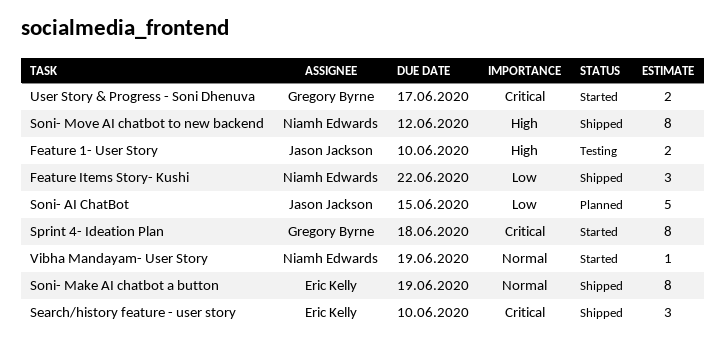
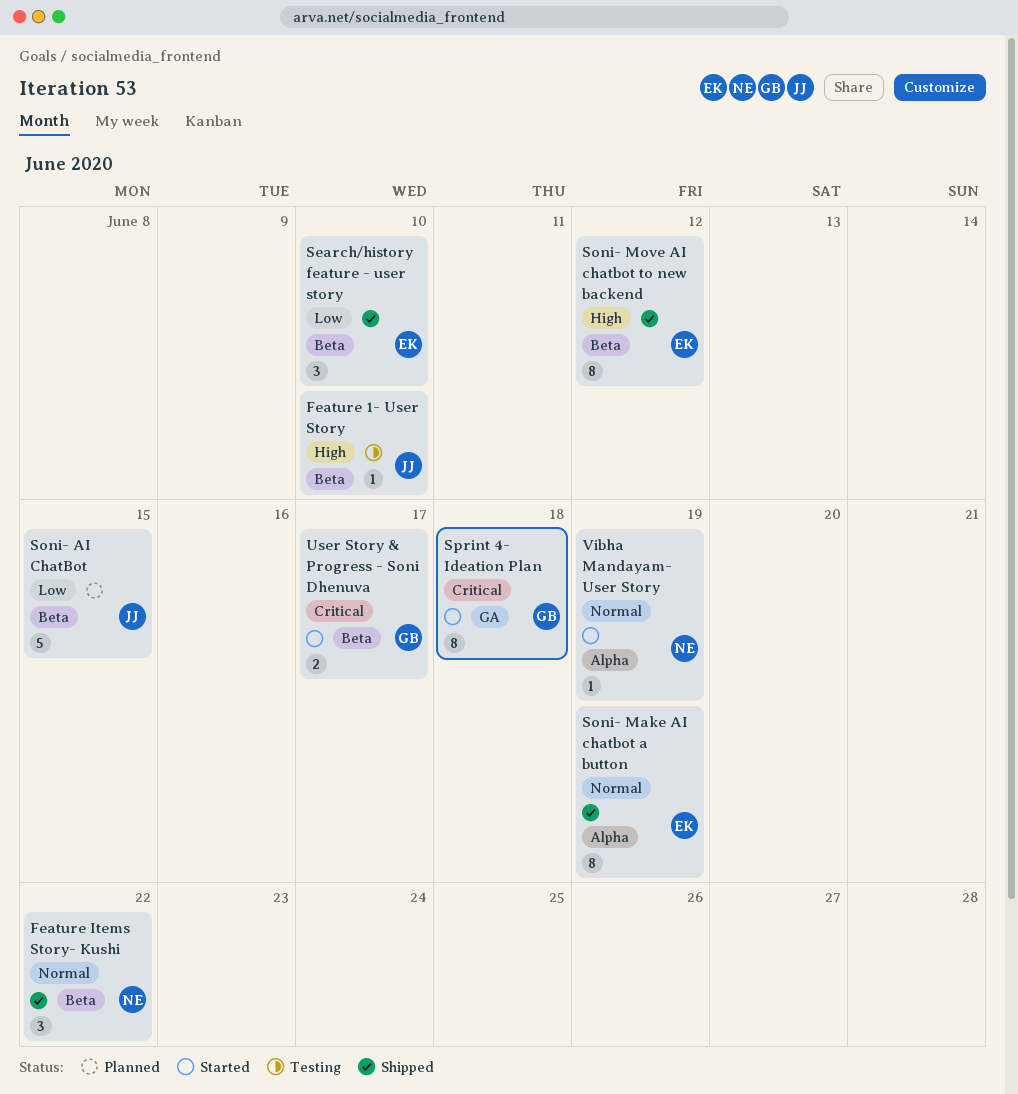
Feature 1- User Story, estimate: 2 -> 1
Feature Items Story- Kushi, priority: Low -> Normal
Search/history feature - user story, priority: Critical -> Low
Soni- Move AI chatbot to new backend, owner: Niamh Edwards -> Eric Kelly

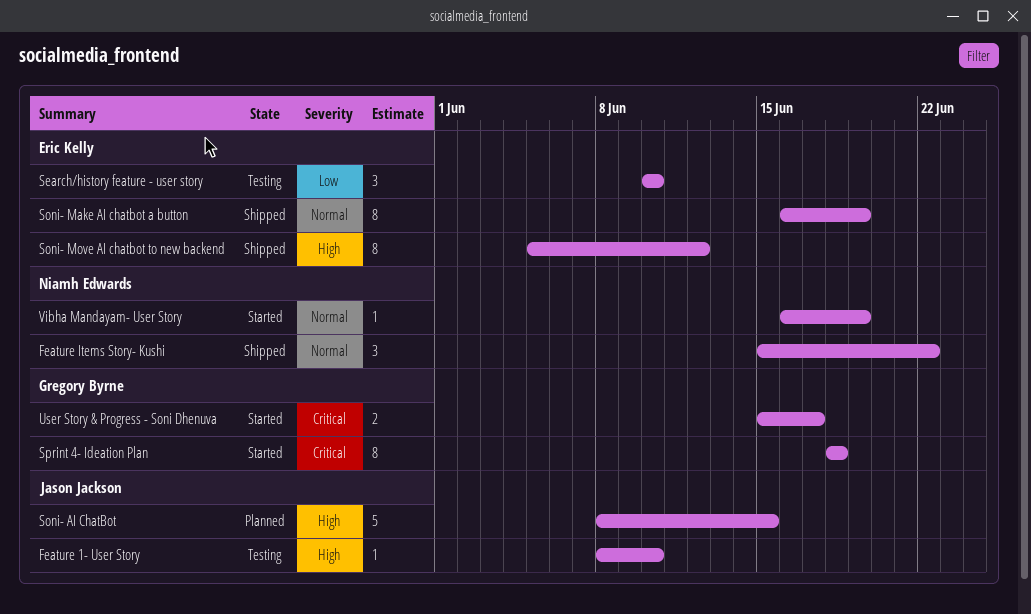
Search/history feature - user story, status: Shipped -> Testing
Soni- AI ChatBot, priority: Low -> High

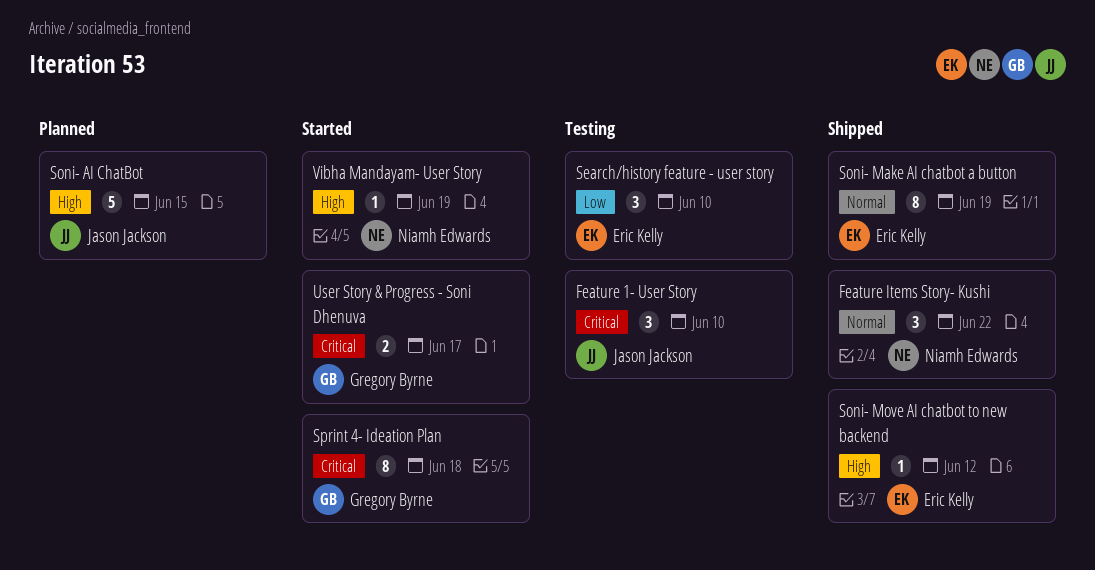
Feature 1- User Story, priority: High -> Critical
Feature 1- User Story, estimate: 1 -> 3
Soni- Move AI chatbot to new backend, estimate: 8 -> 1
Vibha Mandayam- User Story, priority: Normal -> High

